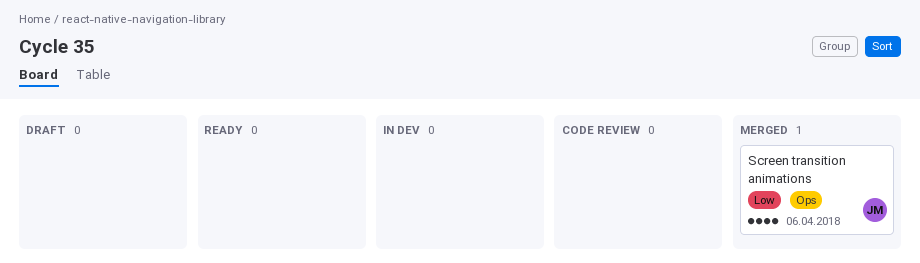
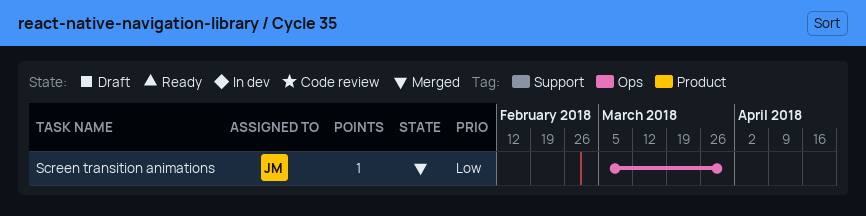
Screen transition animations, estimate: 4 -> 1
Screen transition animations, due: Apr 6 -> Mar 30

